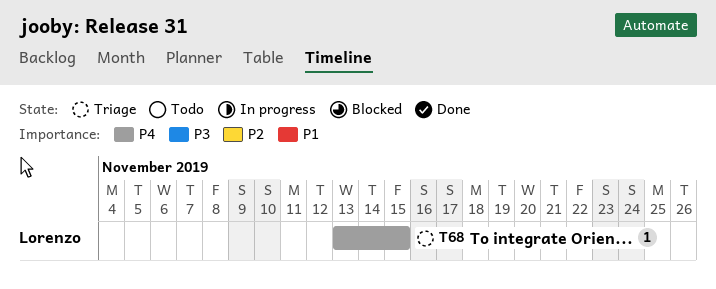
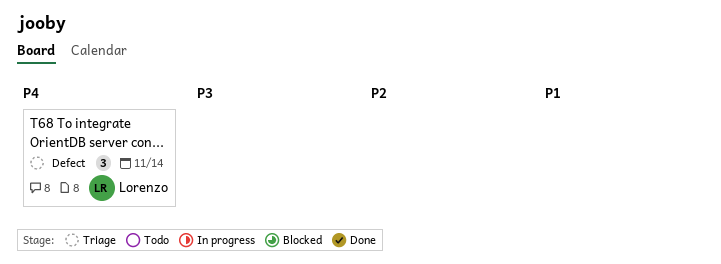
T68, estimate: 1 -> 3
T68, due: Nov 15 -> Nov 14

